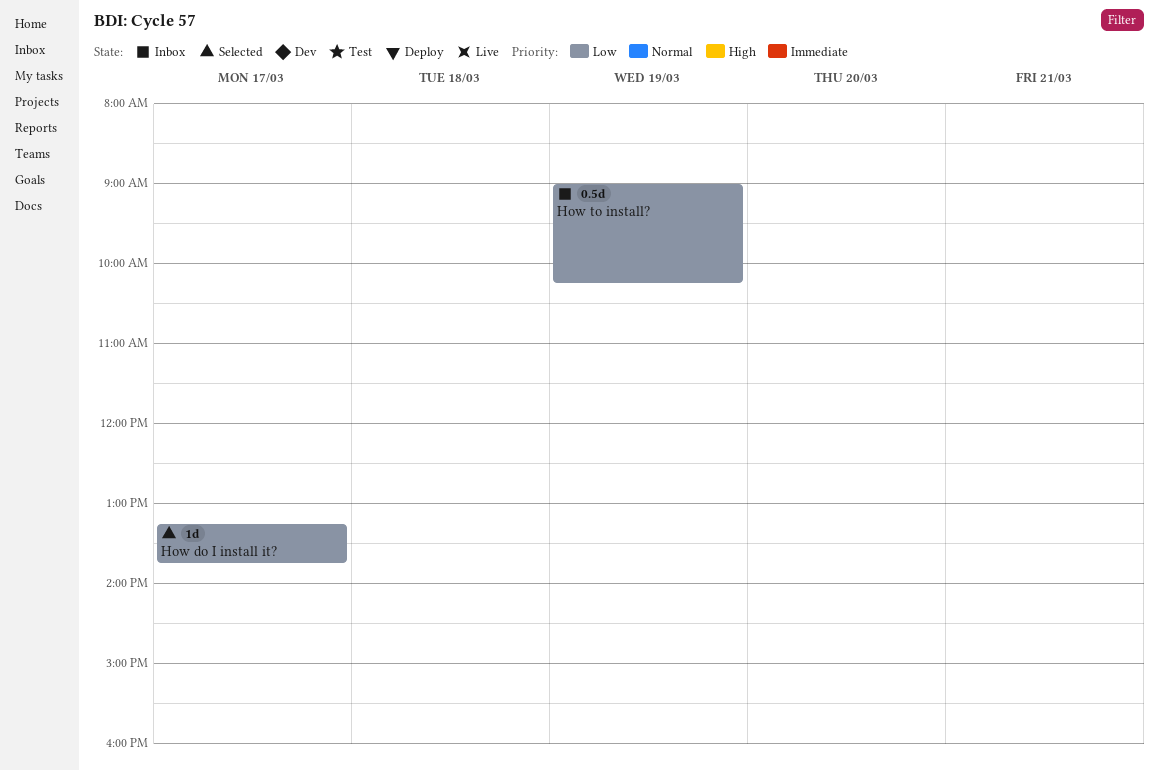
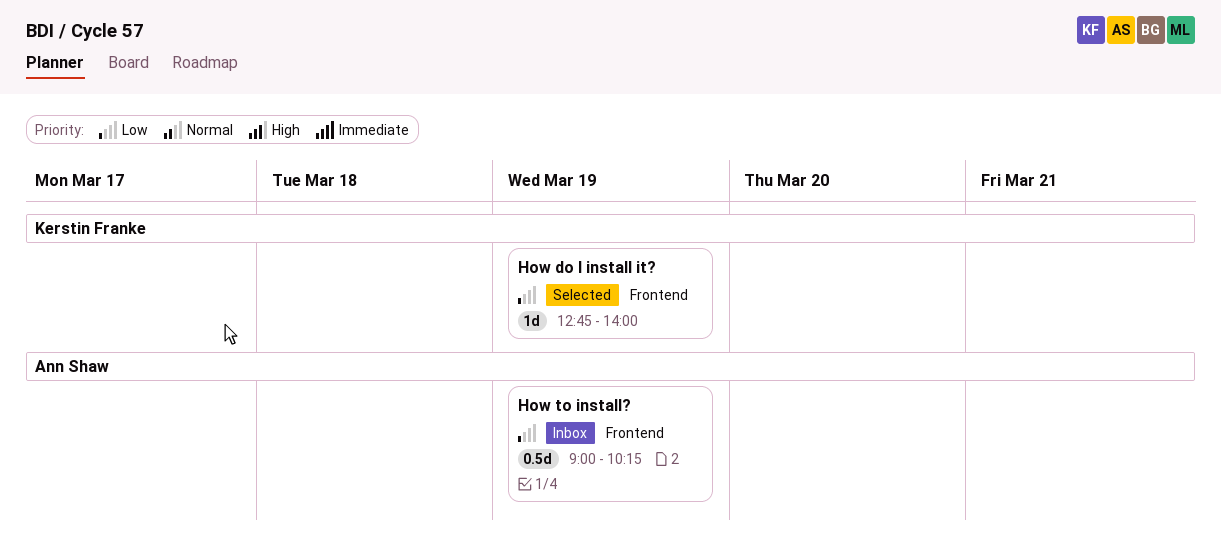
How do I install it?, day: Mar 17 -> Mar 19
How do I install it?, begins: 13:15 -> 12:45
How do I install it?, ends: 13:45 -> 14:00

